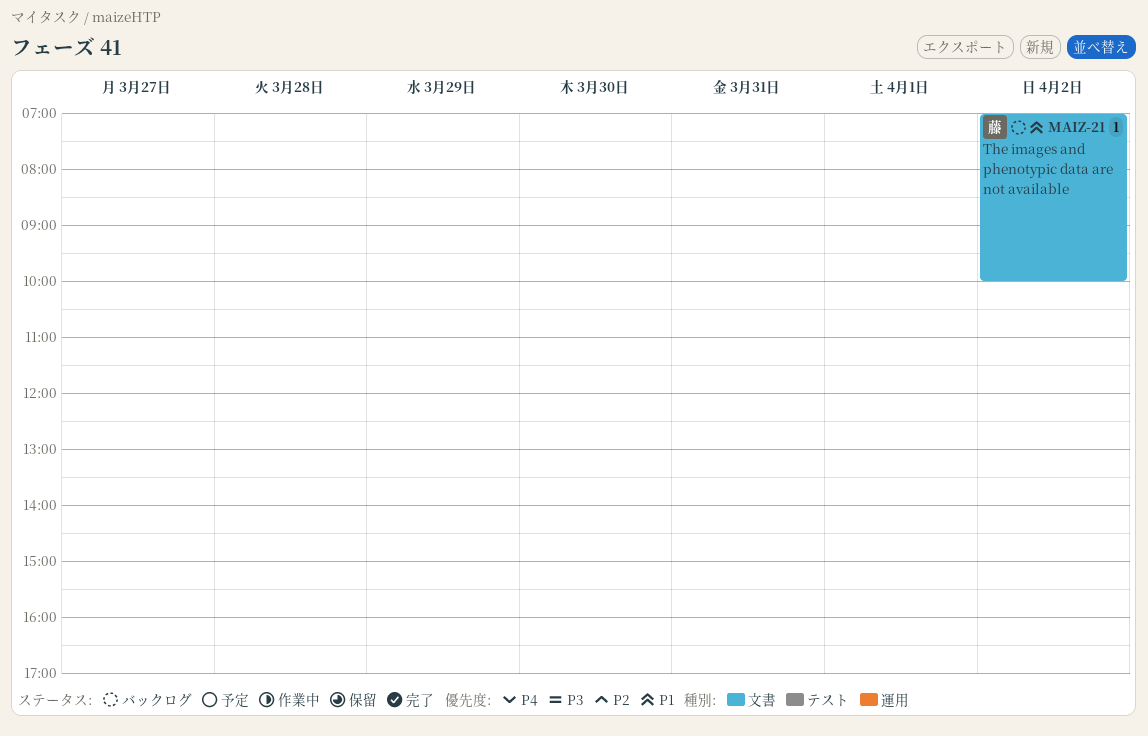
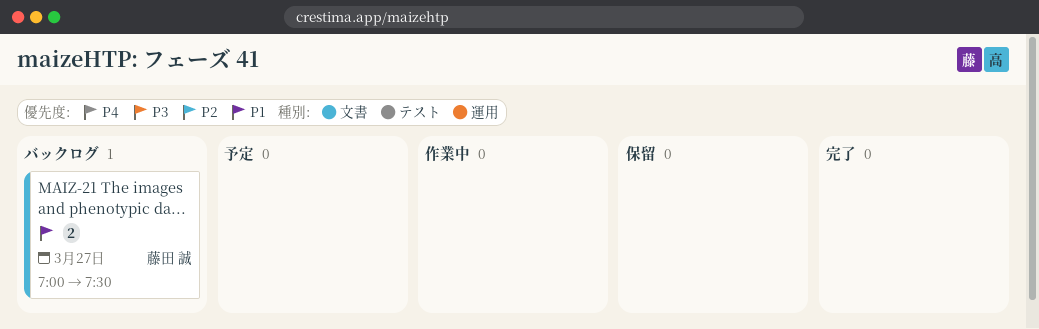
MAIZ-21, estimate: 1 -> 2
MAIZ-21, day: Apr 2 -> Mar 27
MAIZ-21, ends: 10:00 -> 07:30

